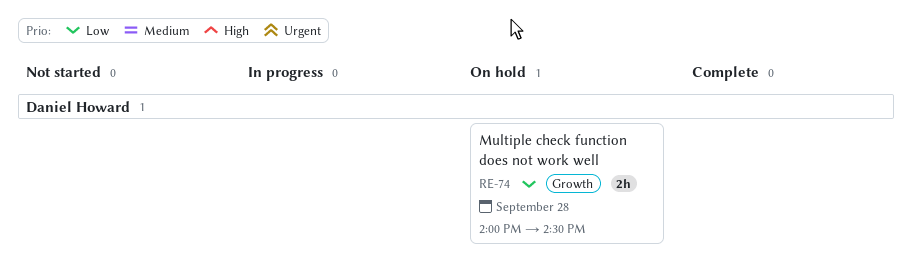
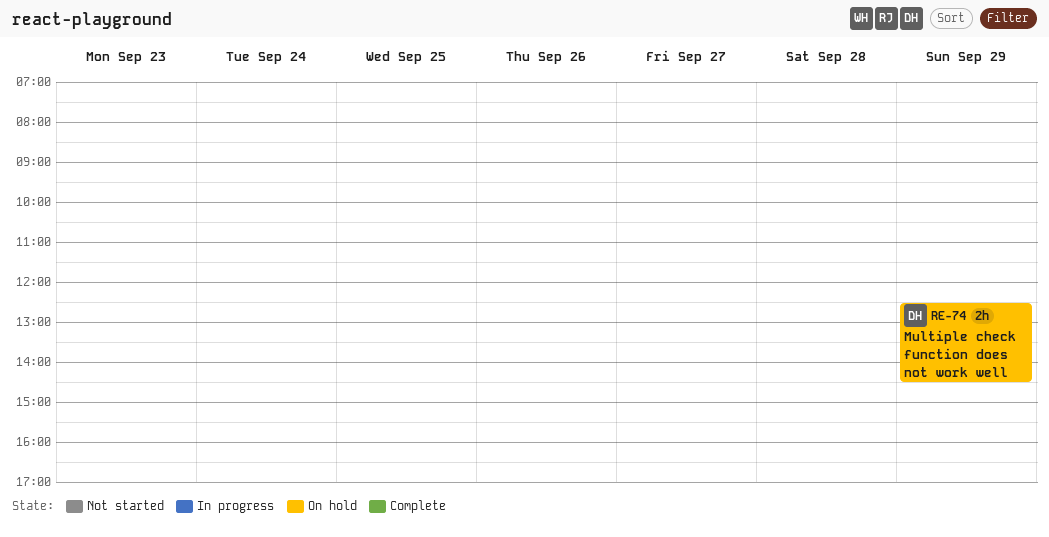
RE-74, day: Sep 28 -> Sep 29
RE-74, begins: 14:00 -> 12:30

